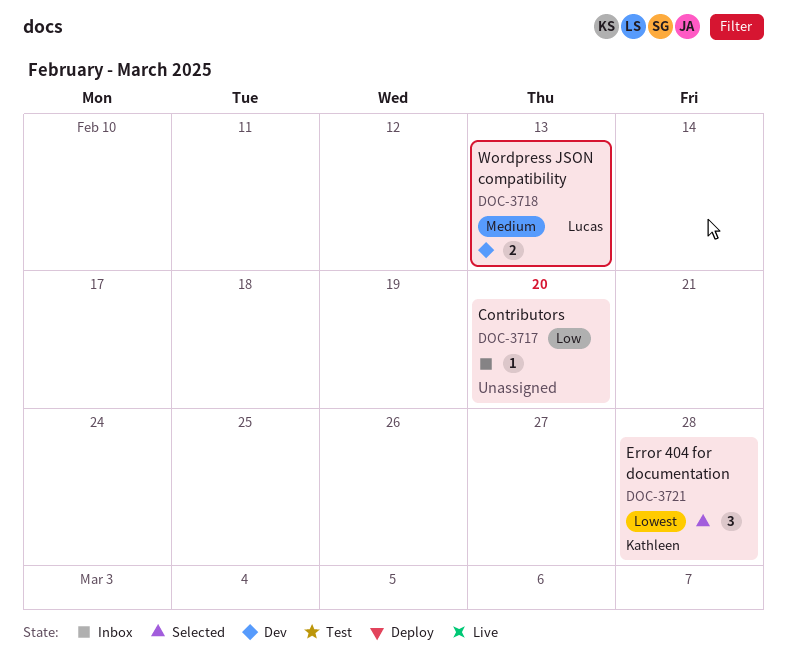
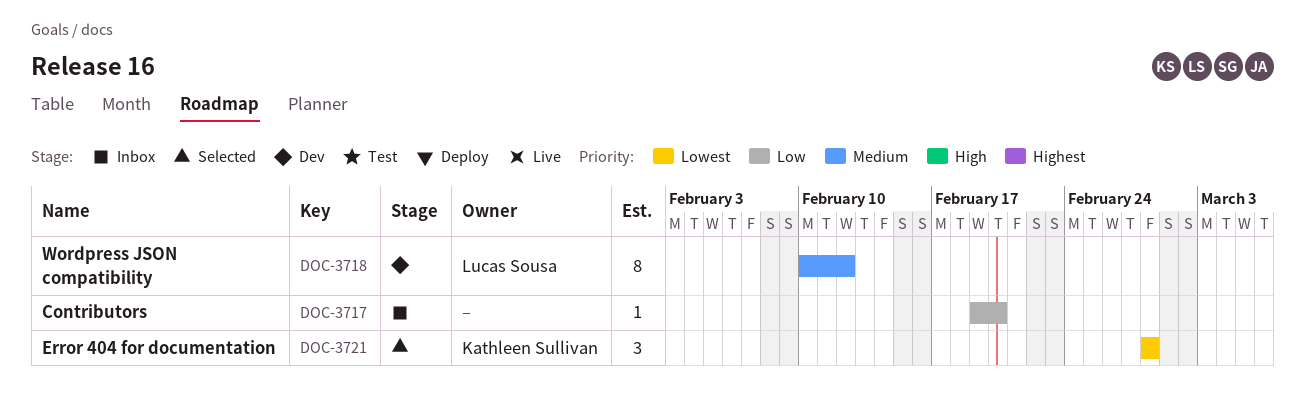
DOC-3718, estimate: 2 -> 8
DOC-3718, due: Feb 13 -> Feb 12

